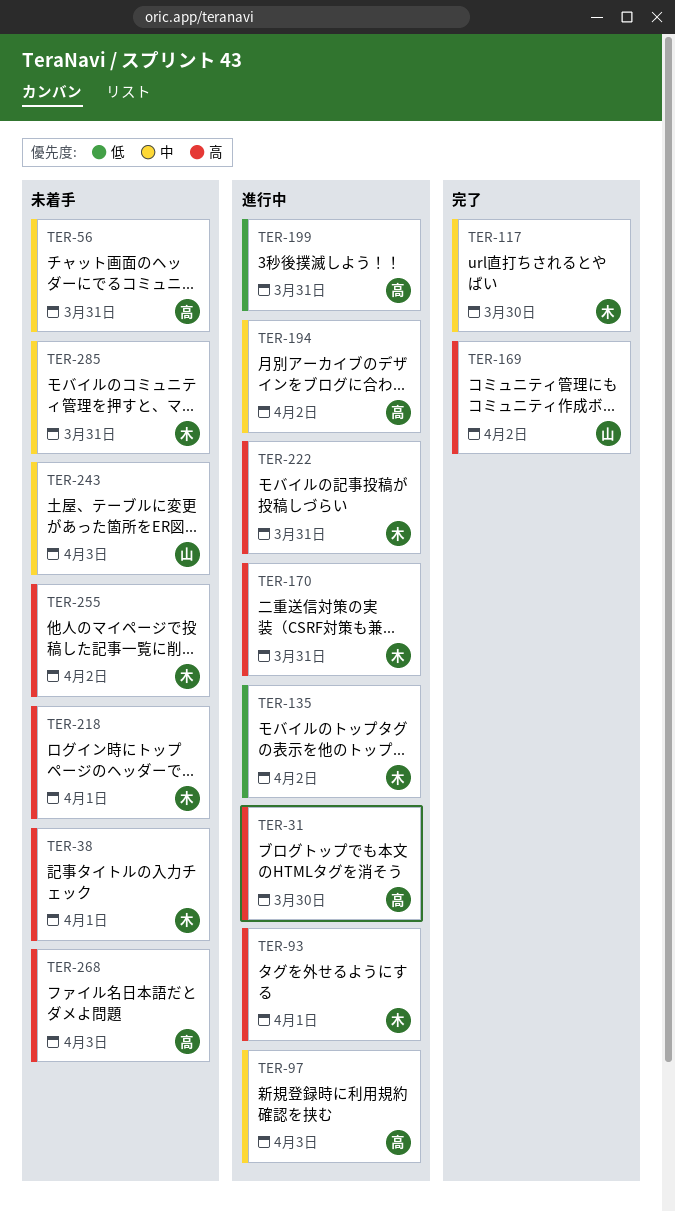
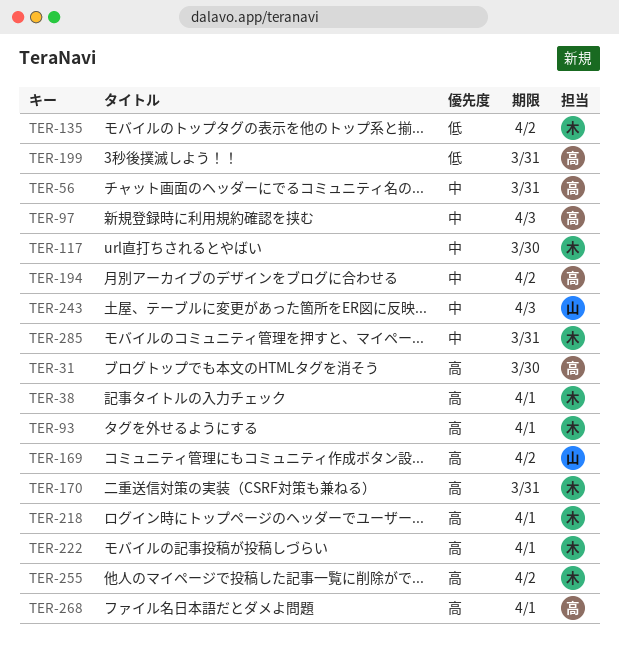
TER-222, due: Mar 31 -> Apr 1
TER-268, due: Apr 3 -> Apr 1

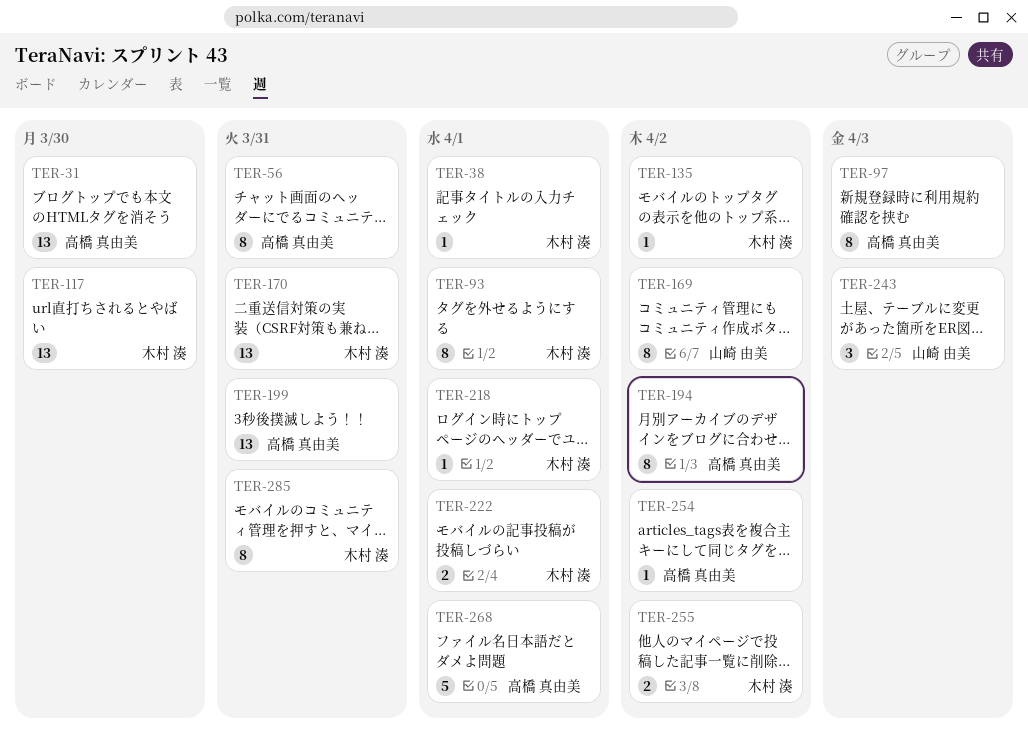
TER-254: none -> present

